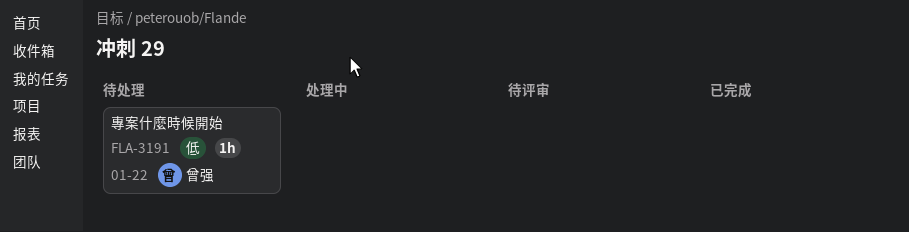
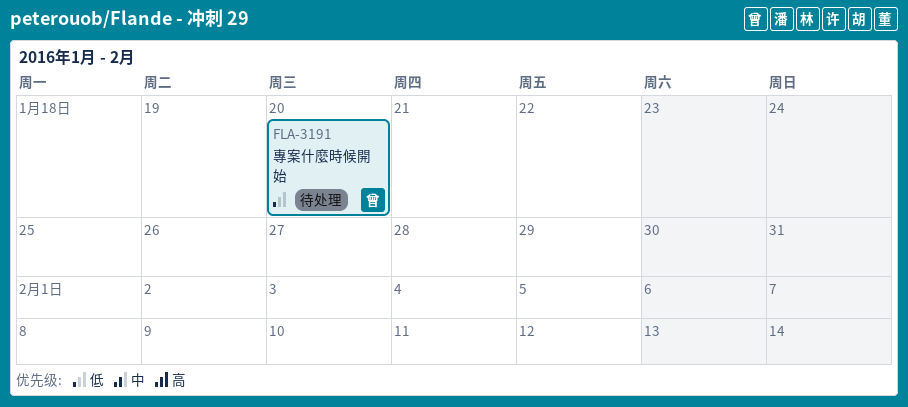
FLA-3191, due: Jan 22 -> Jan 20

